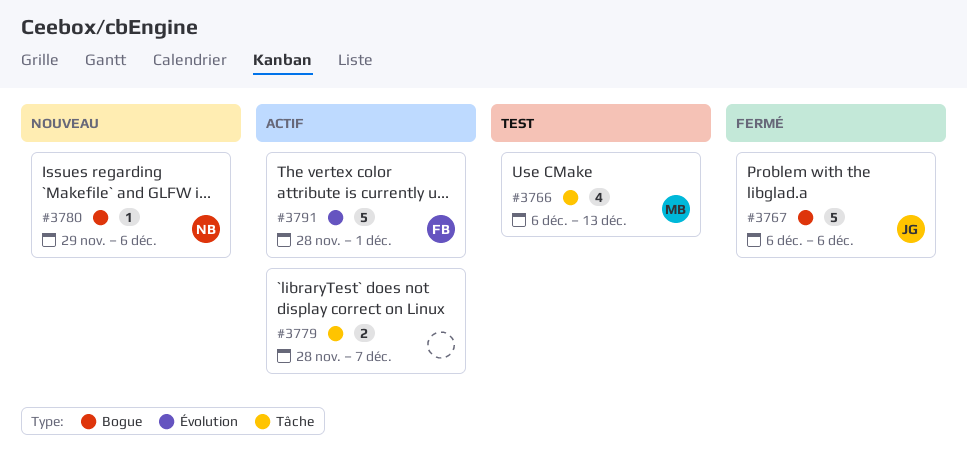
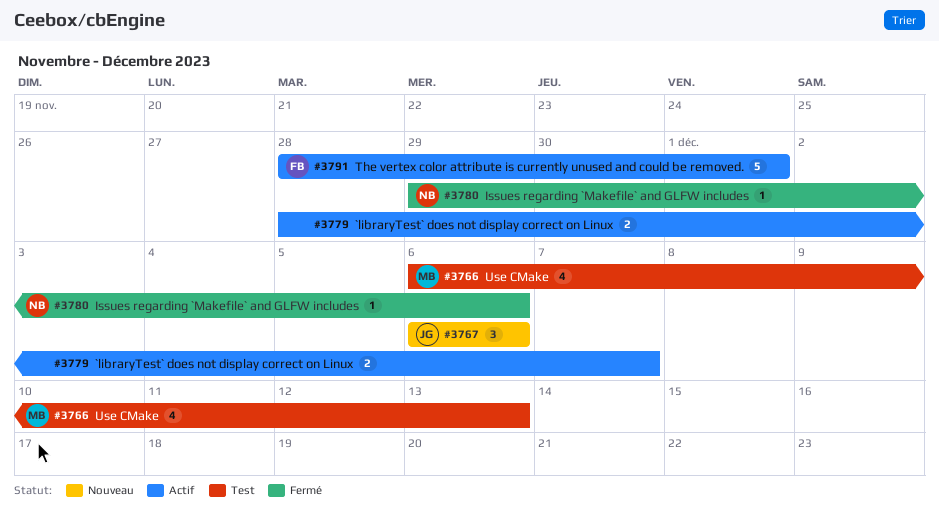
#3767, status: Fermé -> Nouveau
#3767, estimate: 5 -> 3
#3780, status: Nouveau -> Fermé

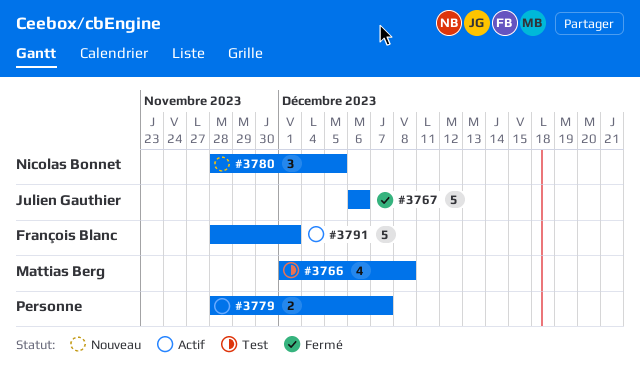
#3766, start: Dec 6 -> Dec 1
#3766, due: Dec 13 -> Dec 8
#3767, status: Nouveau -> Fermé
#3767, estimate: 3 -> 5
#3780, status: Fermé -> Nouveau
#3780, estimate: 1 -> 3
#3780, start: Nov 29 -> Nov 28
#3780, due: Dec 6 -> Dec 5

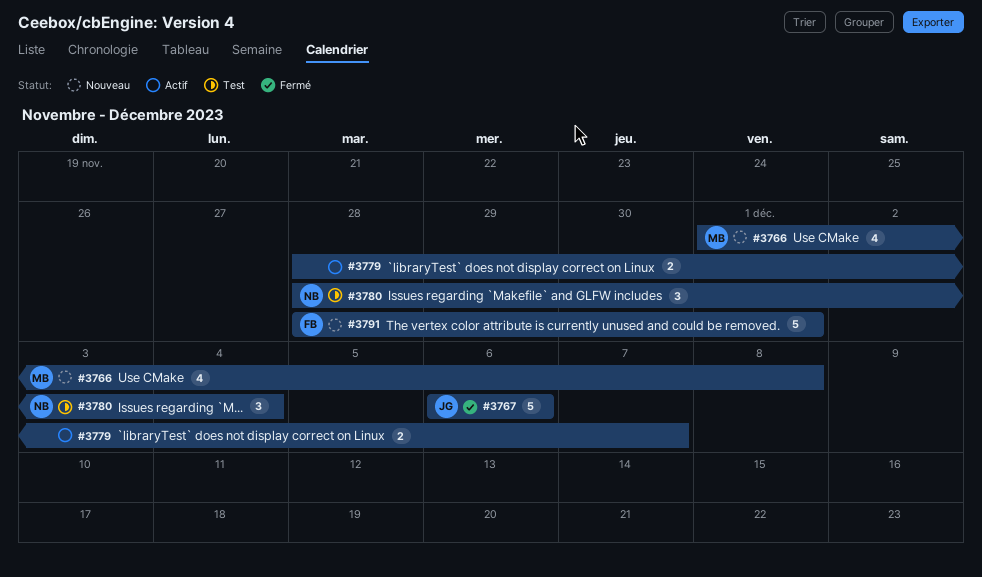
#3766, status: Test -> Nouveau
#3780, status: Nouveau -> Test
#3780, due: Dec 5 -> Dec 4
#3791, status: Actif -> Nouveau

